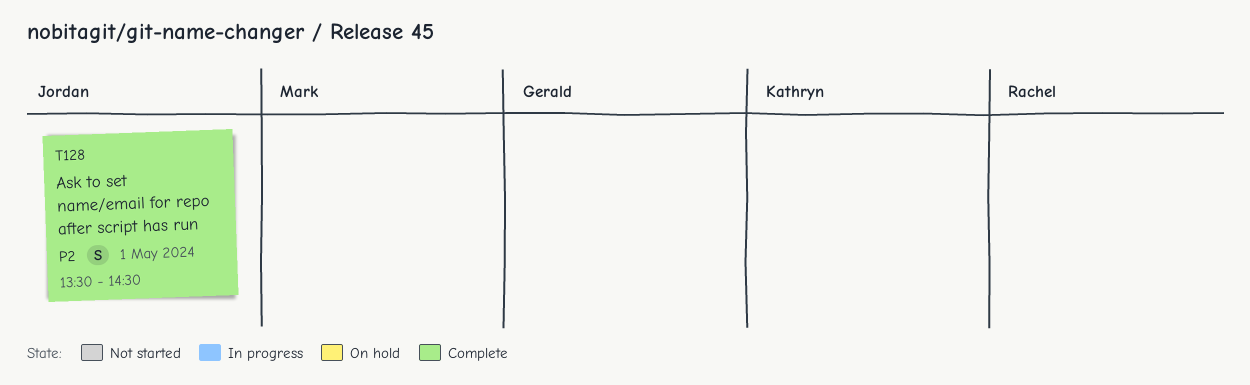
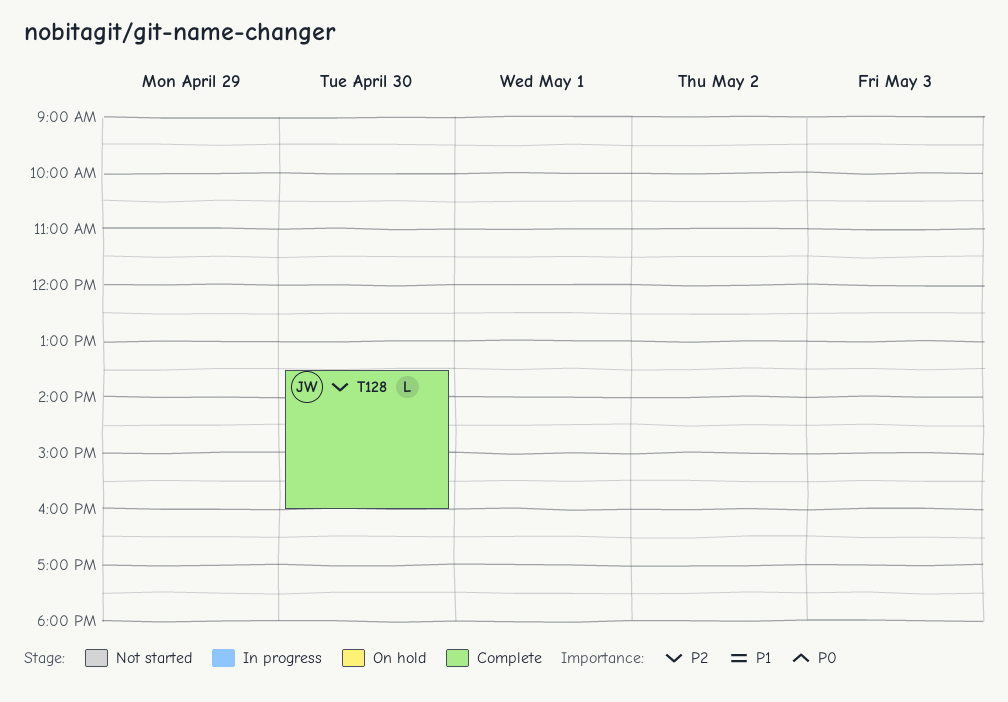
T128, estimate: S -> L
T128, day: May 1 -> Apr 30
T128, ends: 14:30 -> 16:00

